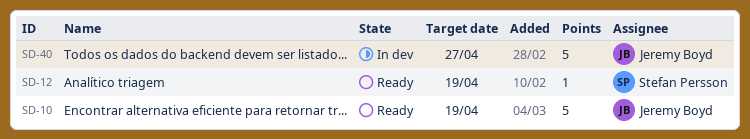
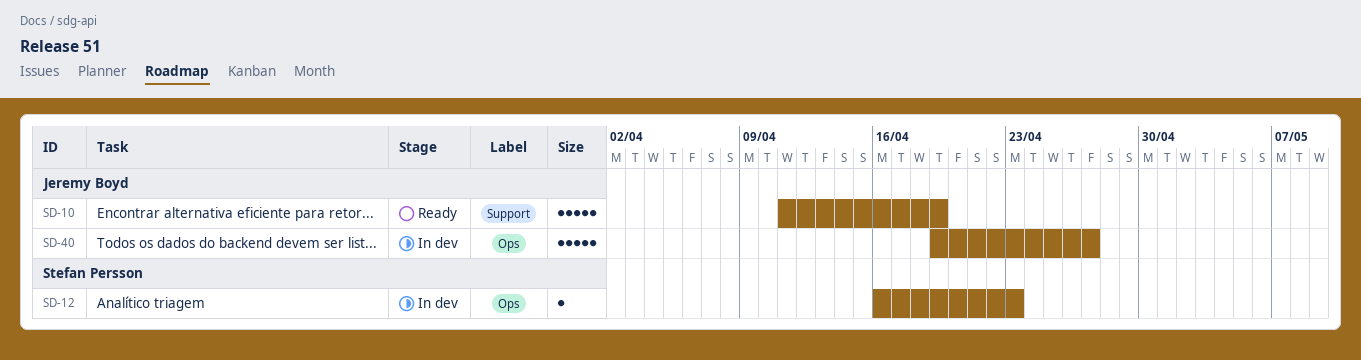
SD-12, status: Ready -> In dev
SD-12, due: Apr 19 -> Apr 23

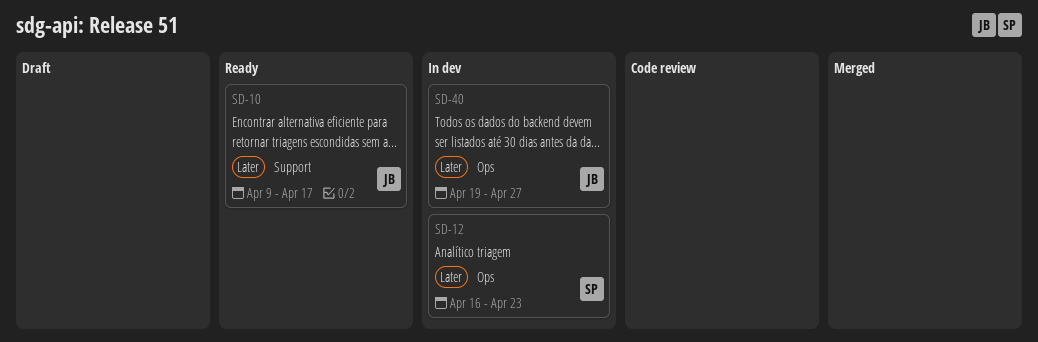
SD-10, start: Apr 11 -> Apr 9
SD-10, due: Apr 19 -> Apr 17

